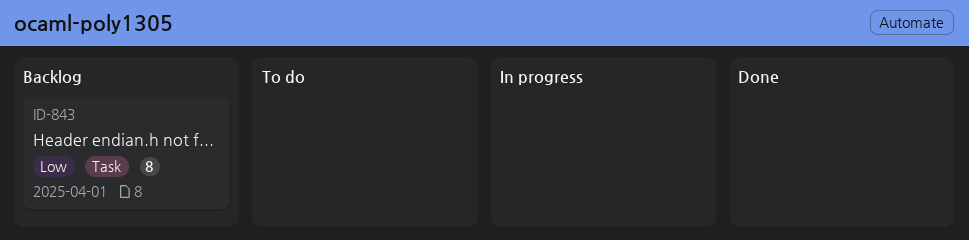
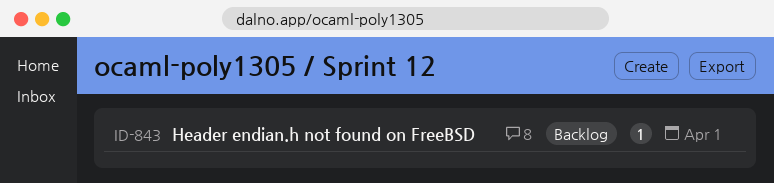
ID-843, estimate: 8 -> 1

